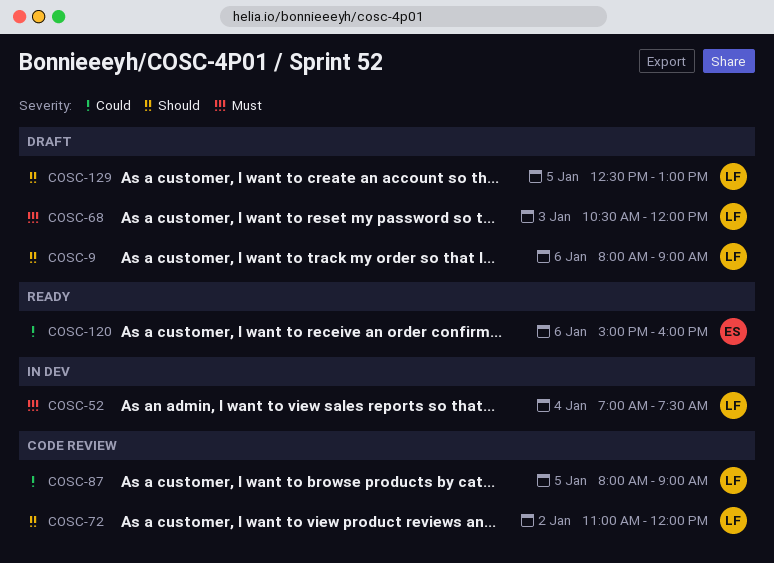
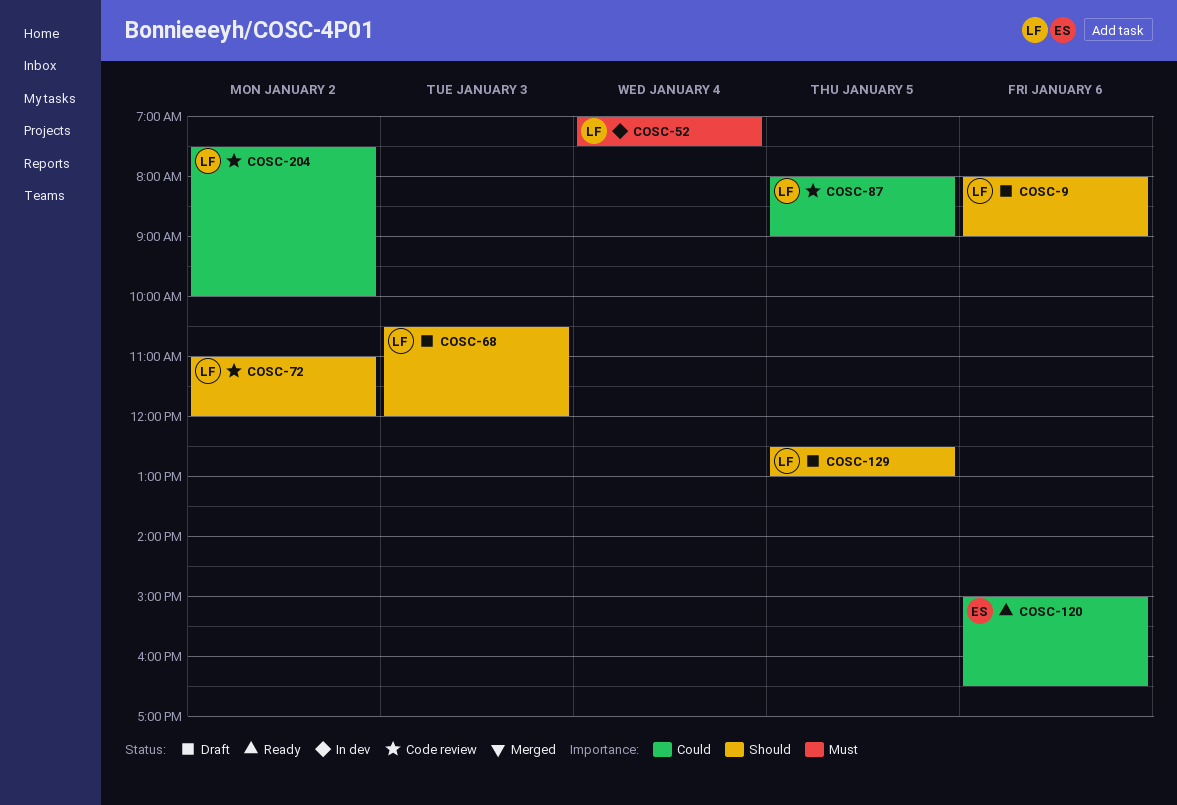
COSC-68, priority: Must -> Should
COSC-120, ends: 16:00 -> 16:30
COSC-204: none -> present

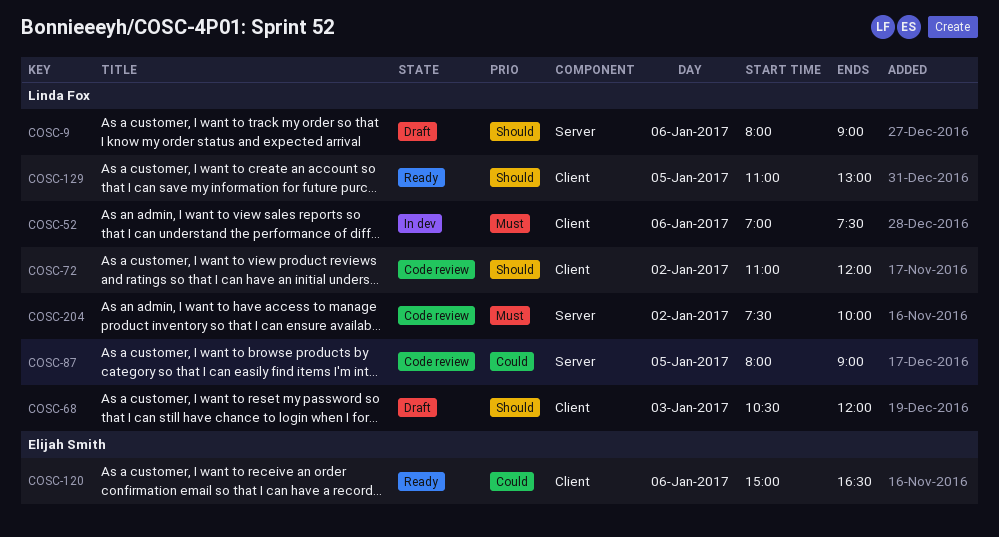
COSC-52, day: Jan 4 -> Jan 6
COSC-129, status: Draft -> Ready
COSC-129, begins: 12:30 -> 11:00
COSC-204, priority: Could -> Must

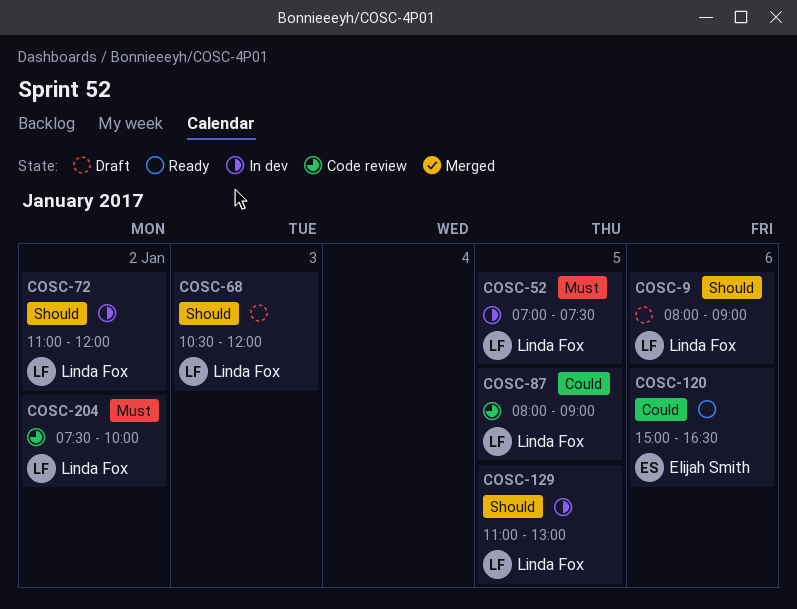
COSC-52, day: Jan 6 -> Jan 5
COSC-72, status: Code review -> In dev
COSC-129, status: Ready -> In dev

